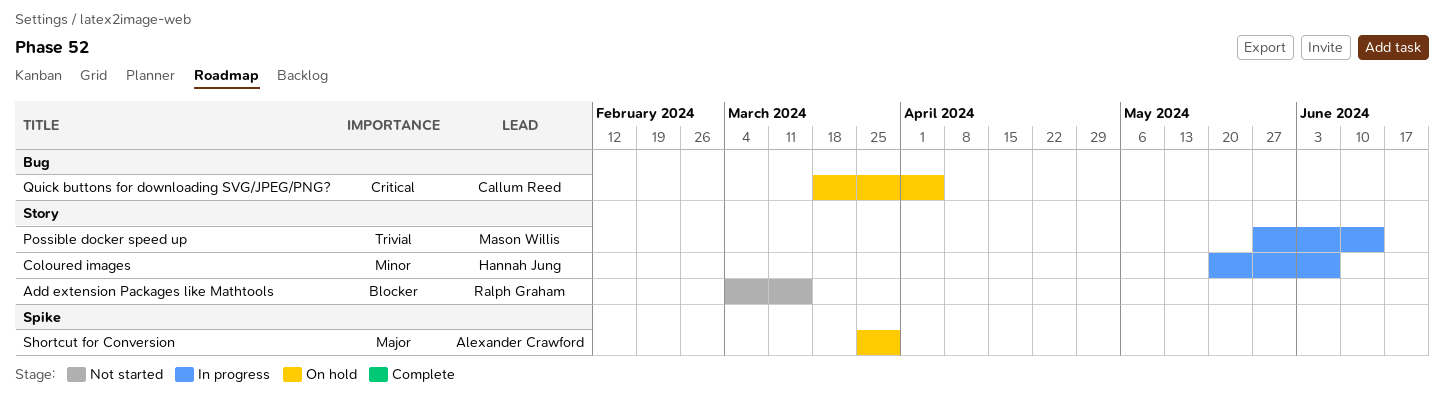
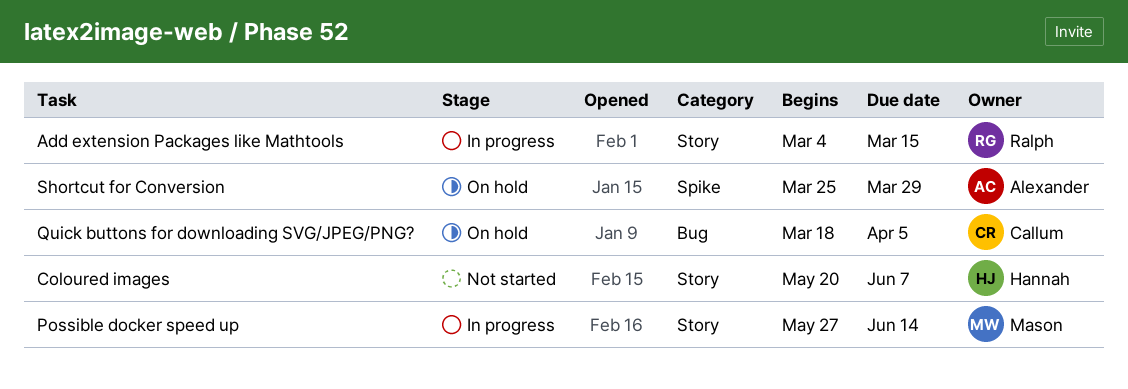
Add extension Packages like Mathtools, status: Not started -> In progress
Coloured images, status: In progress -> Not started

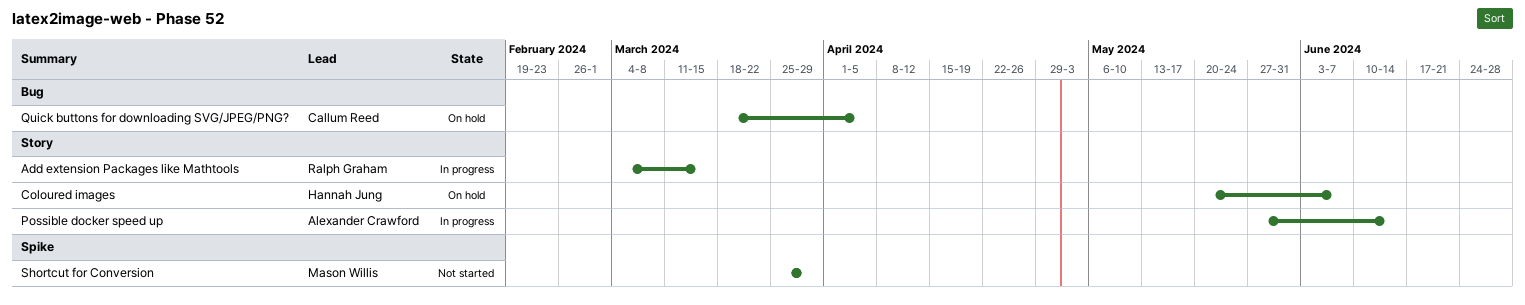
Coloured images, status: Not started -> On hold
Possible docker speed up, owner: Mason Willis -> Alexander Crawford
Shortcut for Conversion, status: On hold -> Not started
Shortcut for Conversion, owner: Alexander Crawford -> Mason Willis

